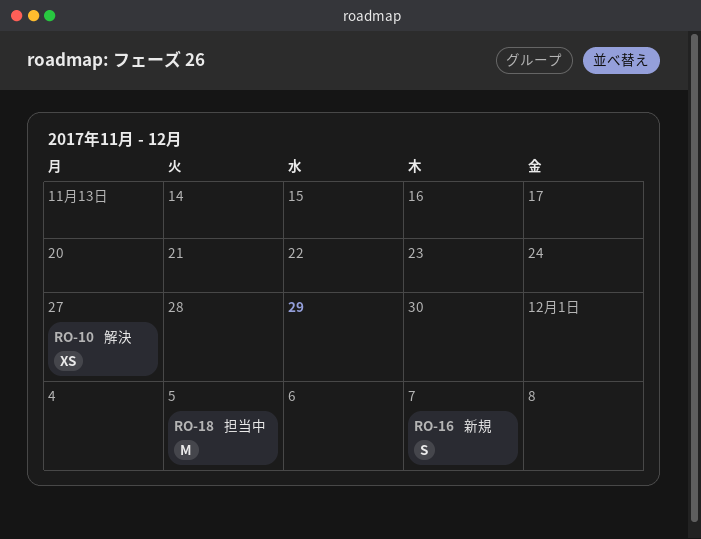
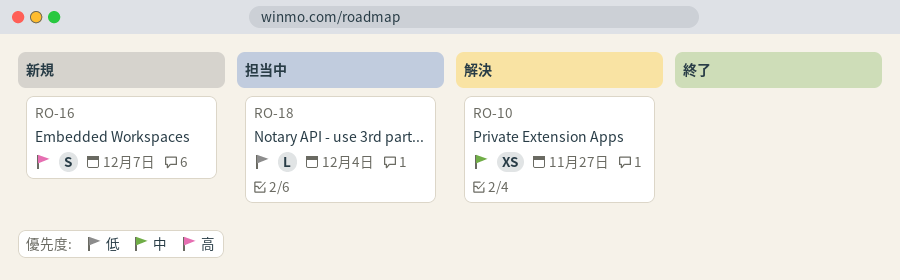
RO-18, estimate: M -> L
RO-18, due: Dec 5 -> Dec 4

